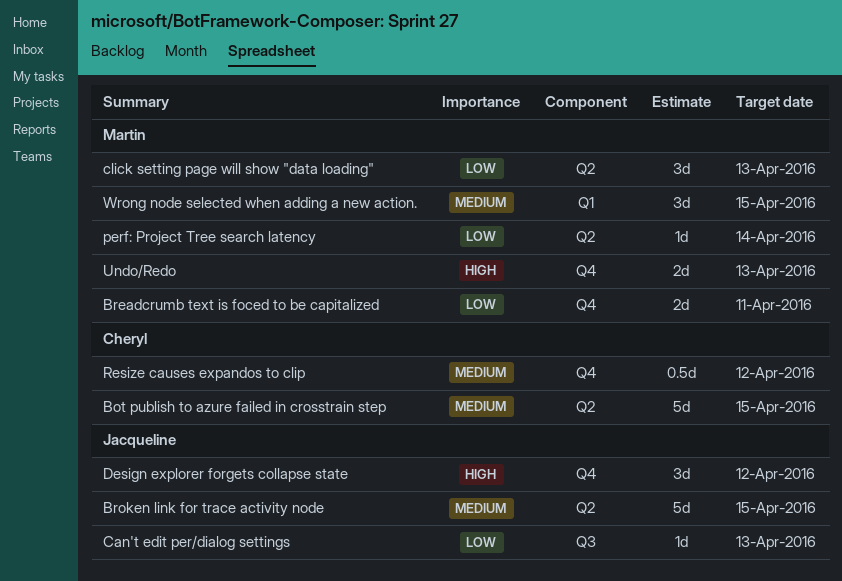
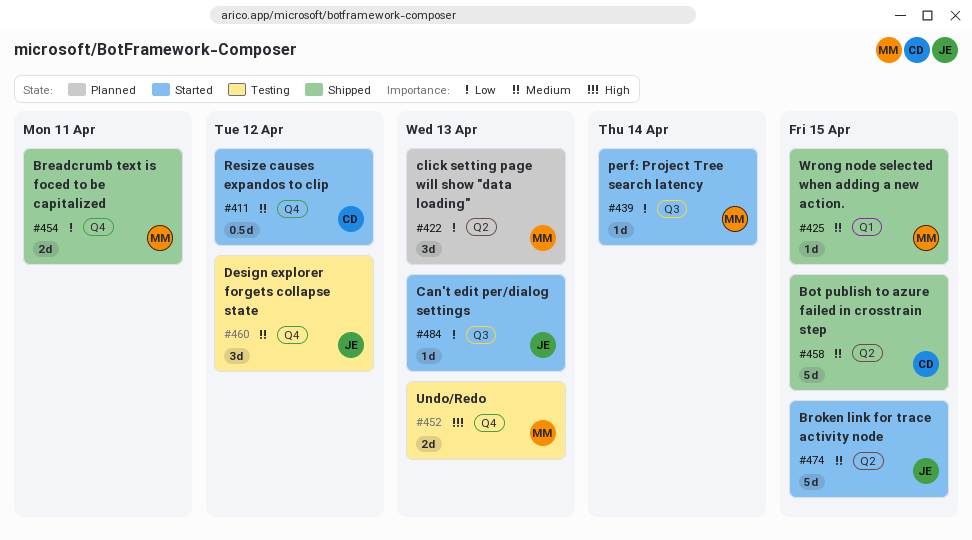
Design explorer forgets collapse state, priority: High -> Medium
perf: Project Tree search latency, label: Q2 -> Q3
Wrong node selected when adding a new action., estimate: 3d -> 1d

